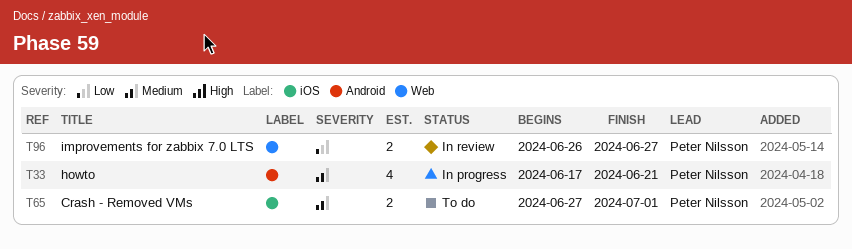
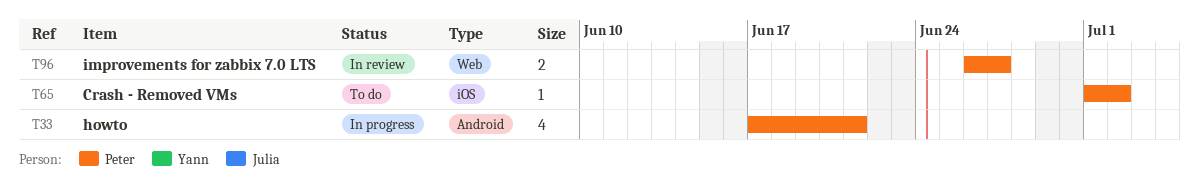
T65, estimate: 2 -> 1
T65, start: Jun 27 -> Jul 1
T65, due: Jul 1 -> Jul 2

